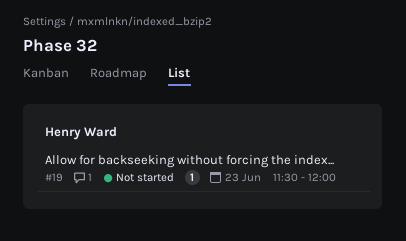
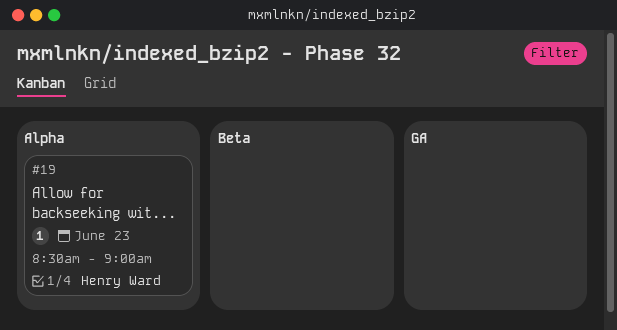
#19, begins: 11:30 -> 08:30
#19, ends: 12:00 -> 09:00

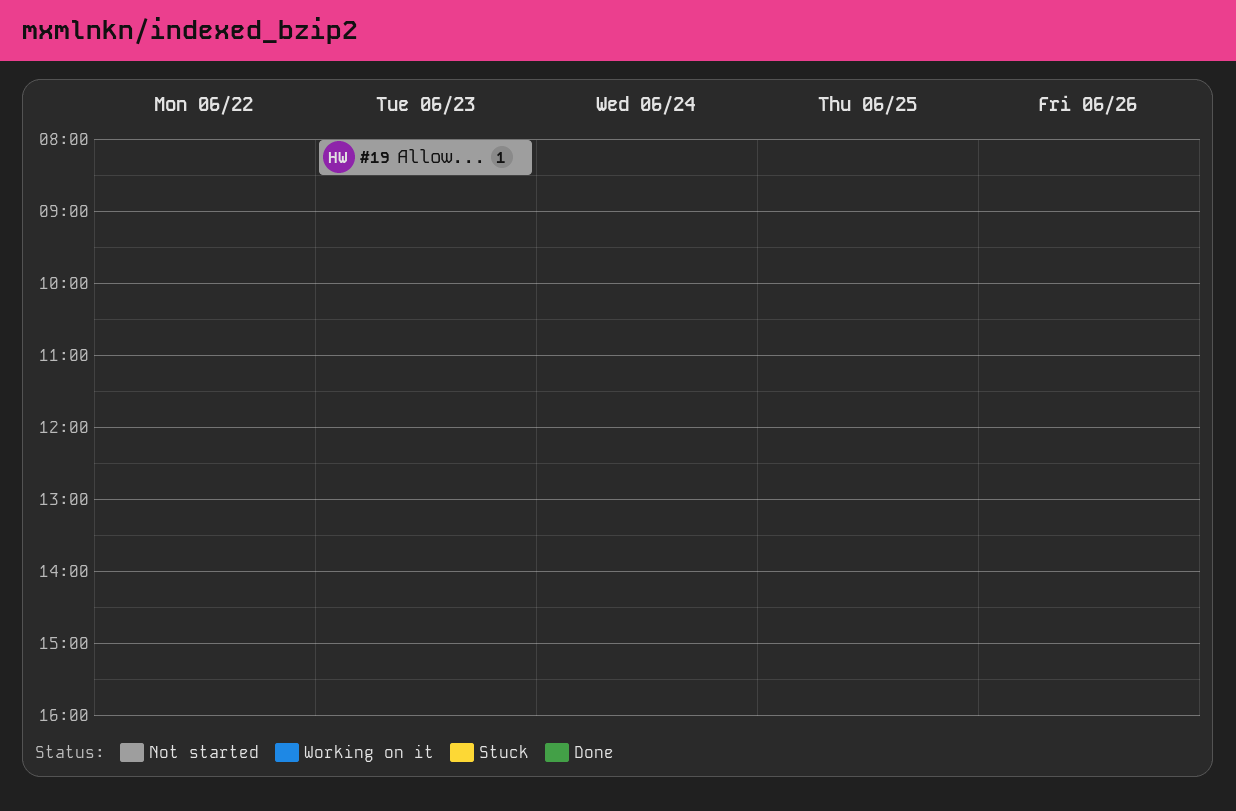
#19, begins: 08:30 -> 08:00
#19, ends: 09:00 -> 08:30

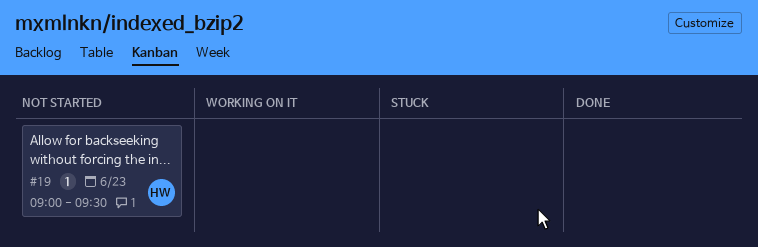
#19, begins: 08:00 -> 09:00
#19, ends: 08:30 -> 09:30

